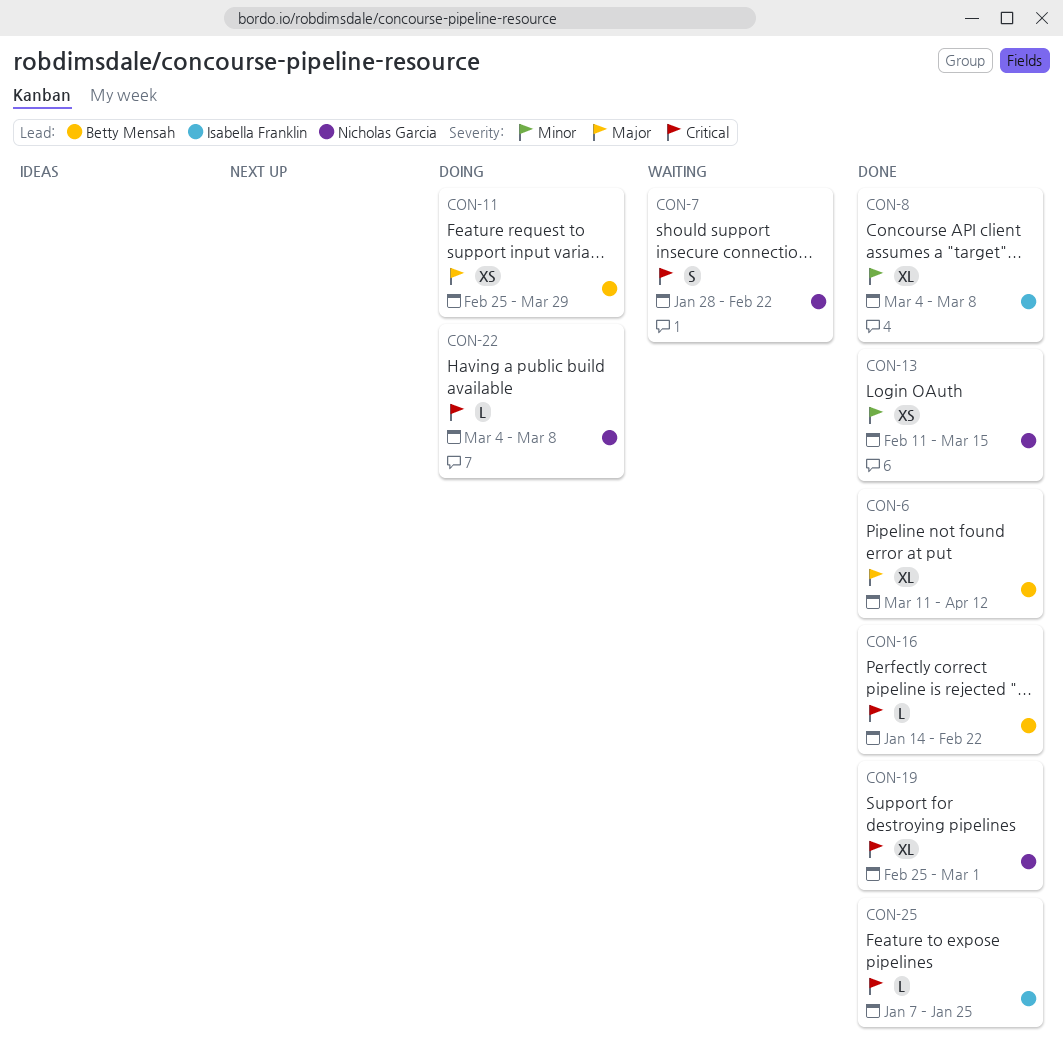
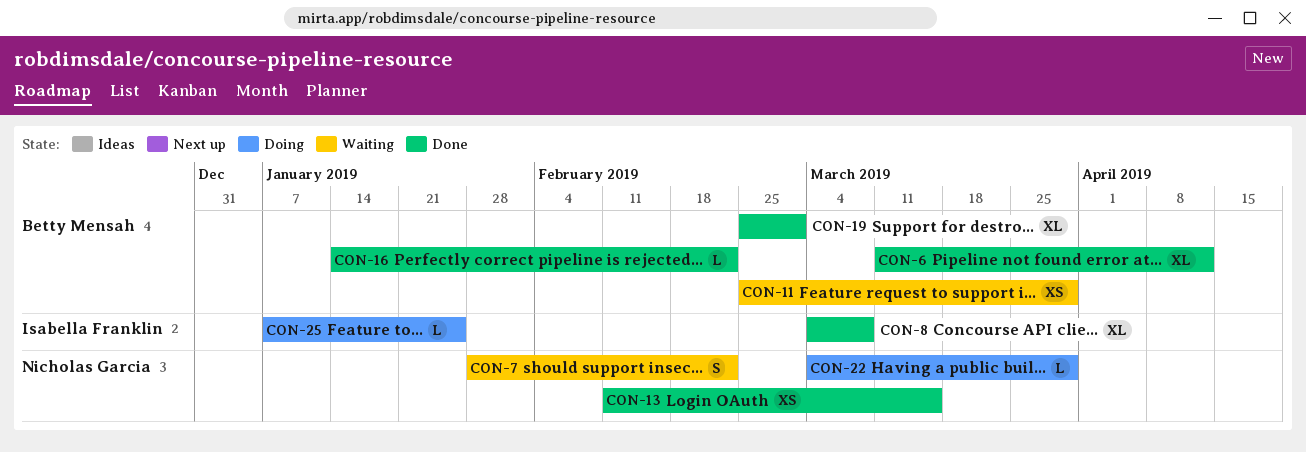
CON-11, status: Doing -> Waiting
CON-19, owner: Nicholas Garcia -> Betty Mensah
CON-22, due: Mar 8 -> Mar 29
CON-25, status: Done -> Doing

